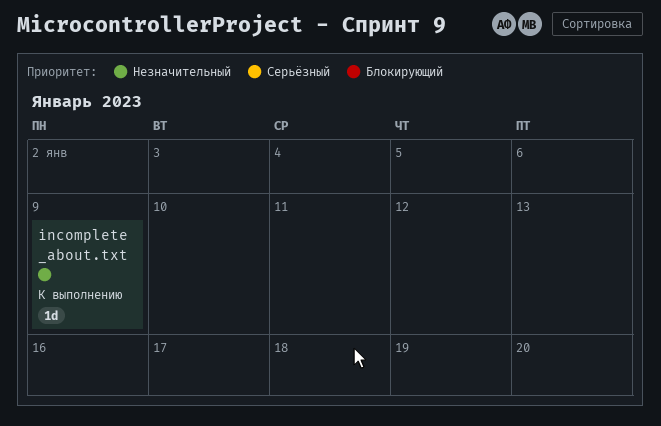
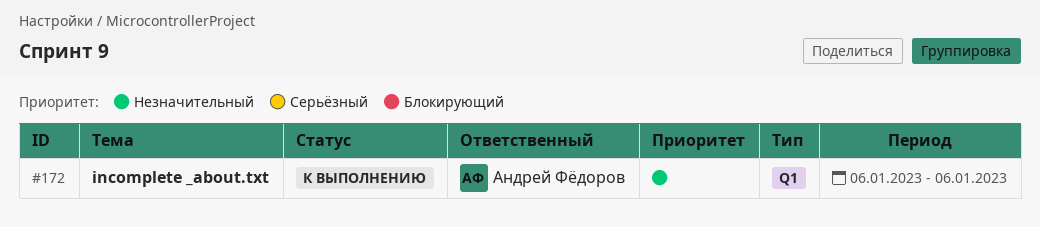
incomplete _about.txt, due: Jan 9 -> Jan 6

